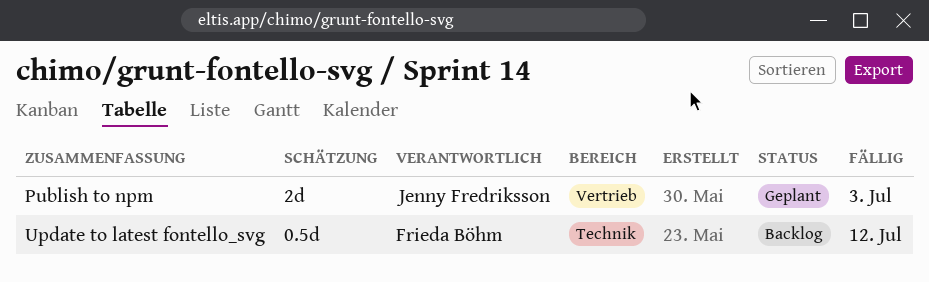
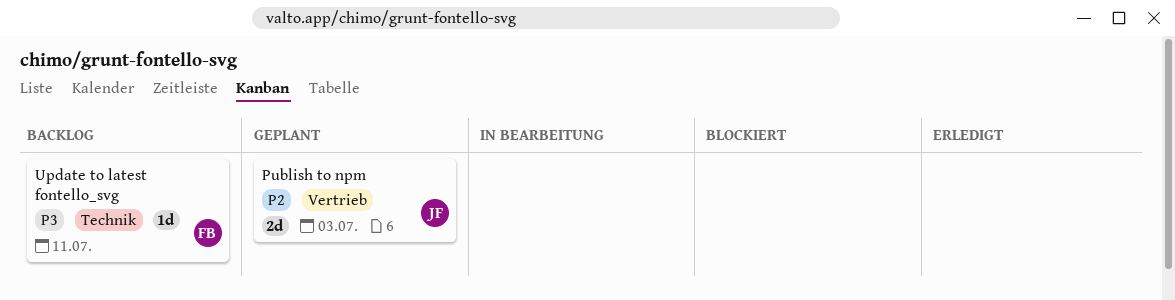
Update to latest fontello_svg, estimate: 0.5d -> 1d
Update to latest fontello_svg, due: Jul 12 -> Jul 11

